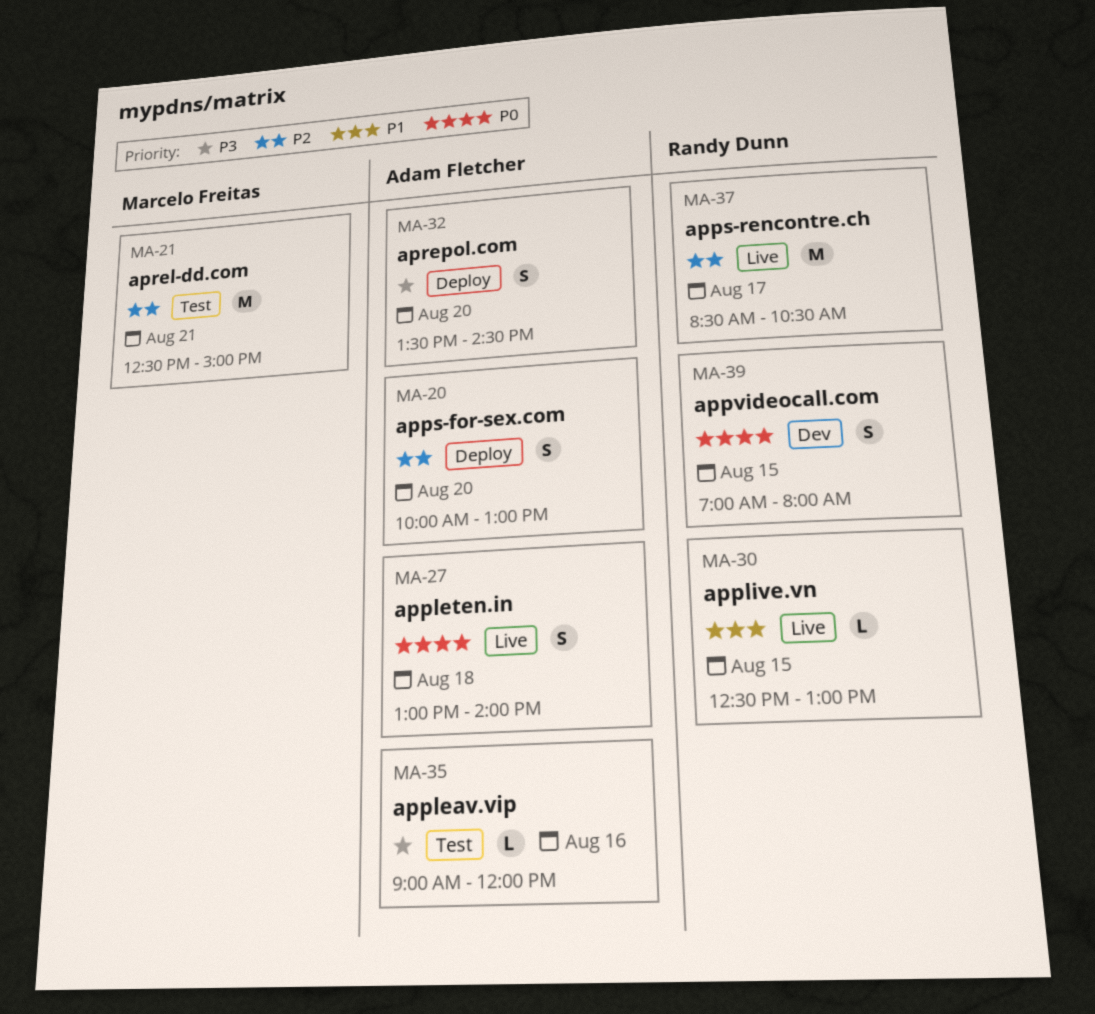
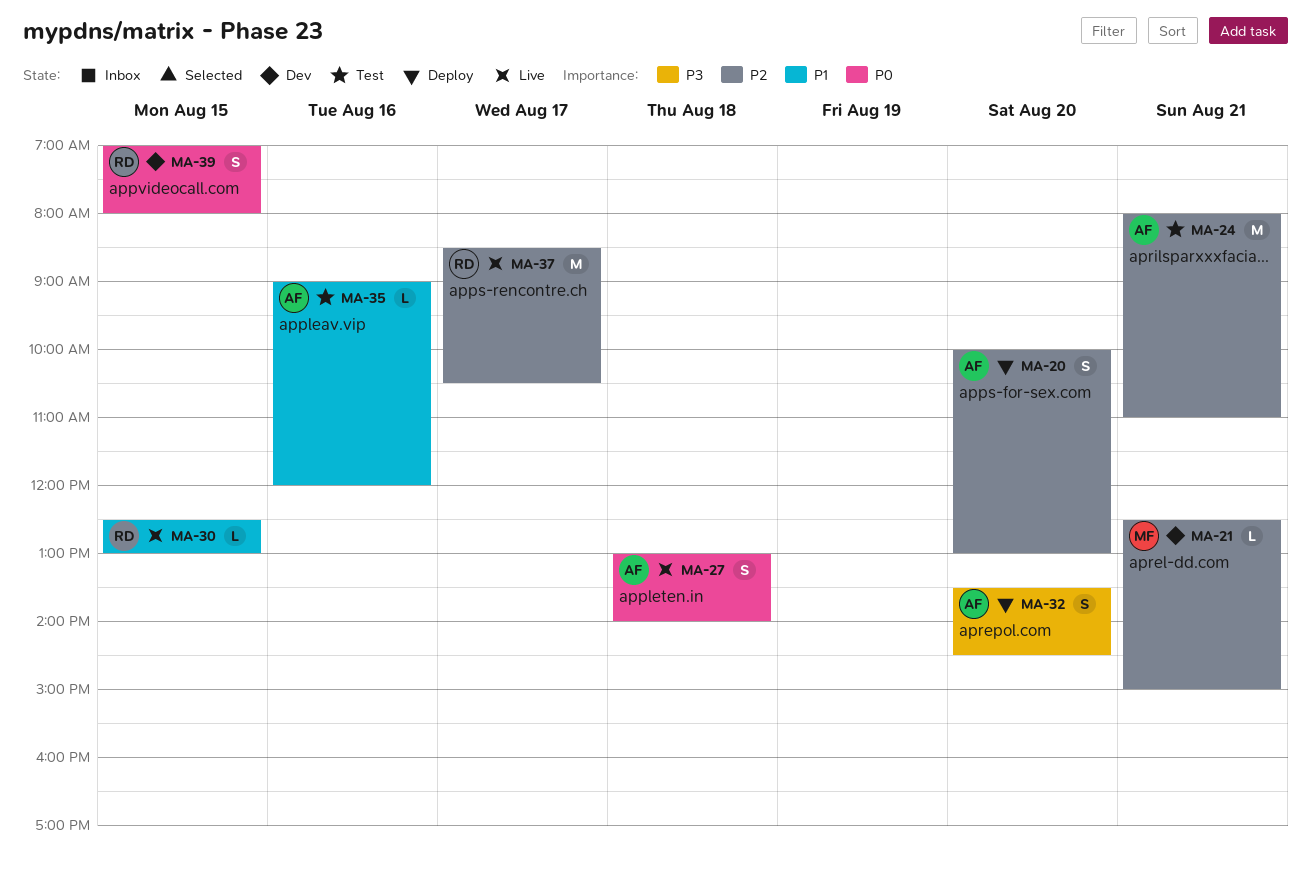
MA-21, status: Test -> Dev
MA-21, estimate: M -> L
MA-24: none -> present
MA-35, priority: P3 -> P1

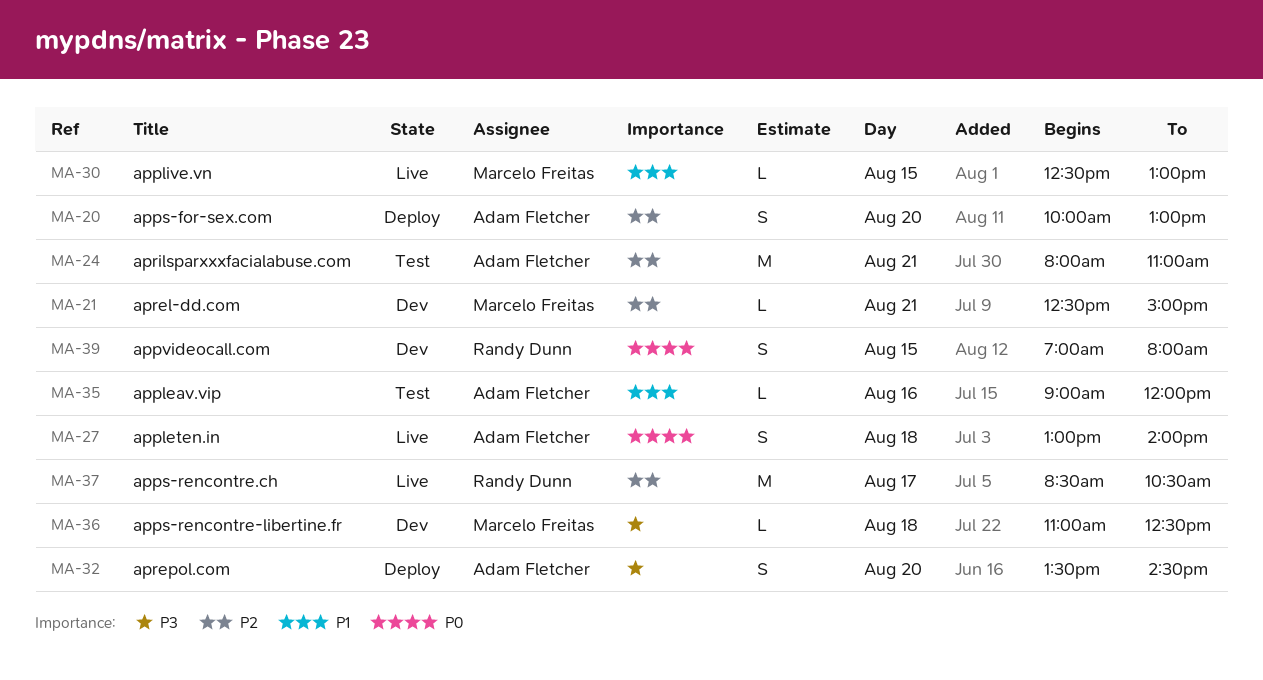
MA-30, owner: Randy Dunn -> Marcelo Freitas
MA-36: none -> present

